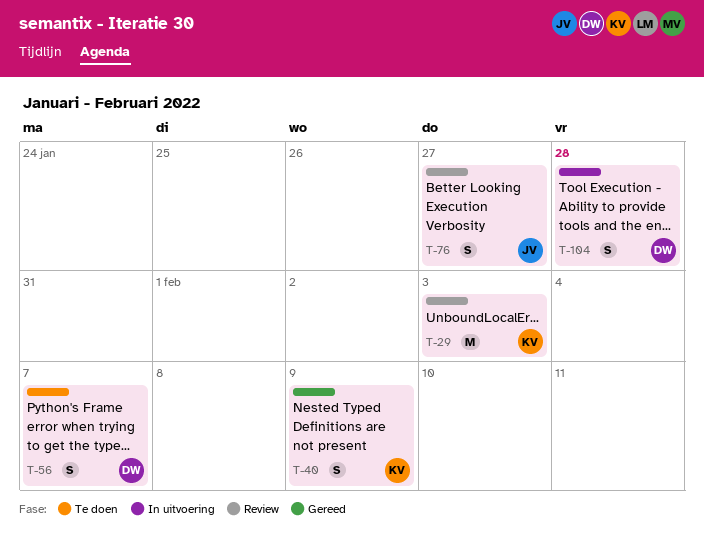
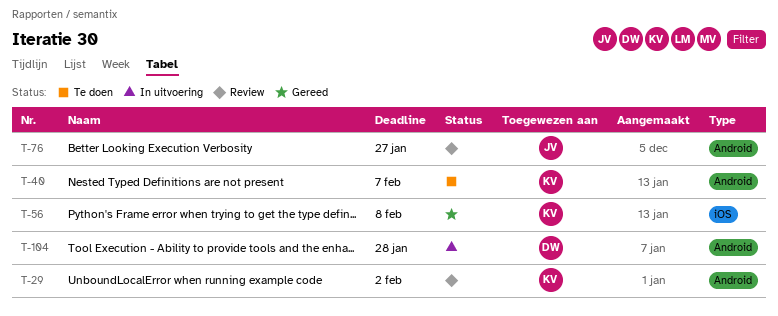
T-29, due: Feb 3 -> Feb 2
T-40, status: Gereed -> Te doen
T-40, due: Feb 9 -> Feb 7
T-56, status: Te doen -> Gereed
T-56, owner: DW -> KV
T-56, due: Feb 7 -> Feb 8

